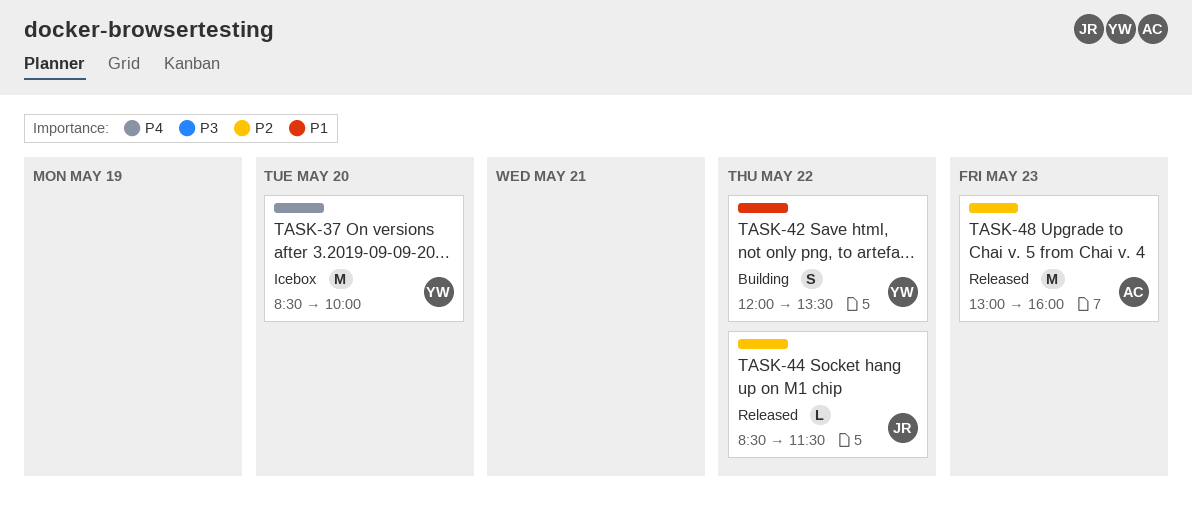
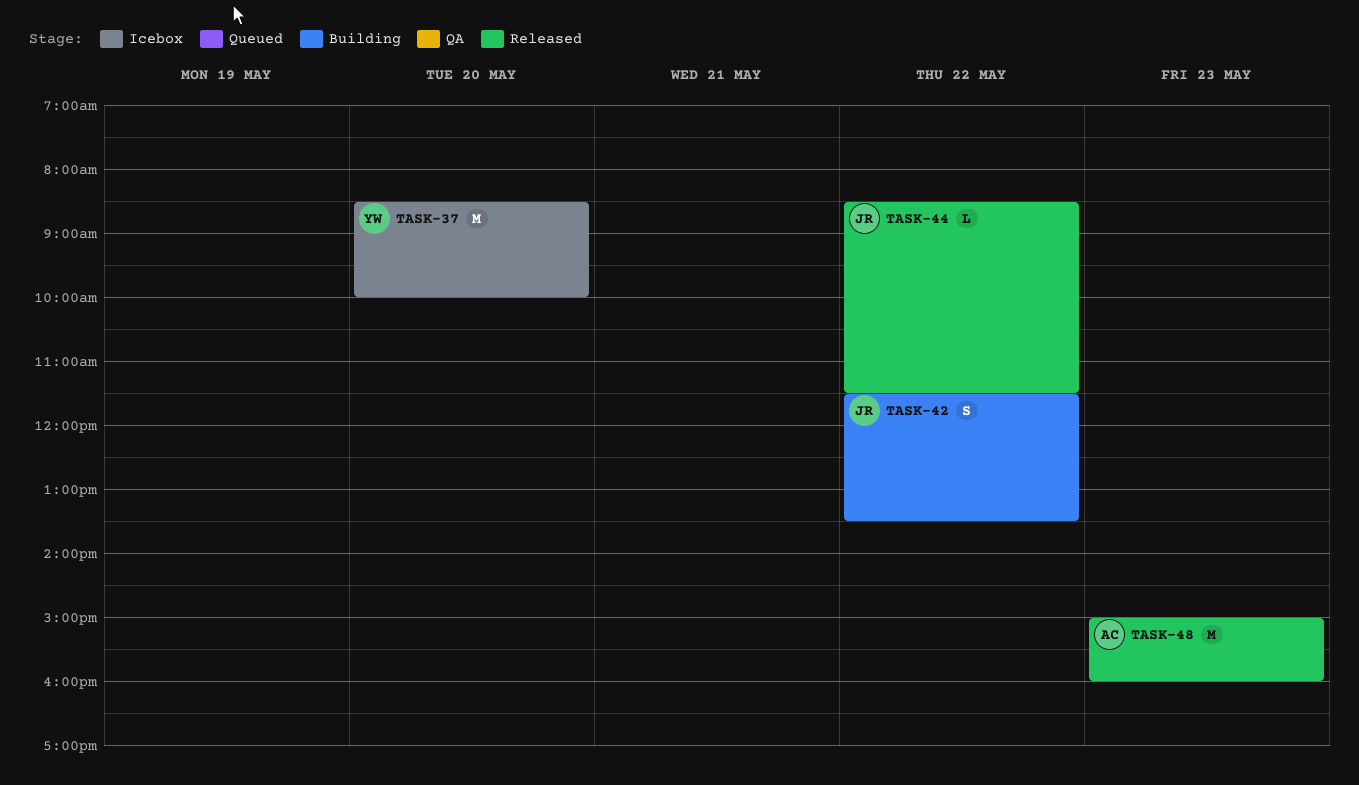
TASK-42, owner: YW -> JR
TASK-42, begins: 12:00 -> 11:30
TASK-48, begins: 13:00 -> 15:00

